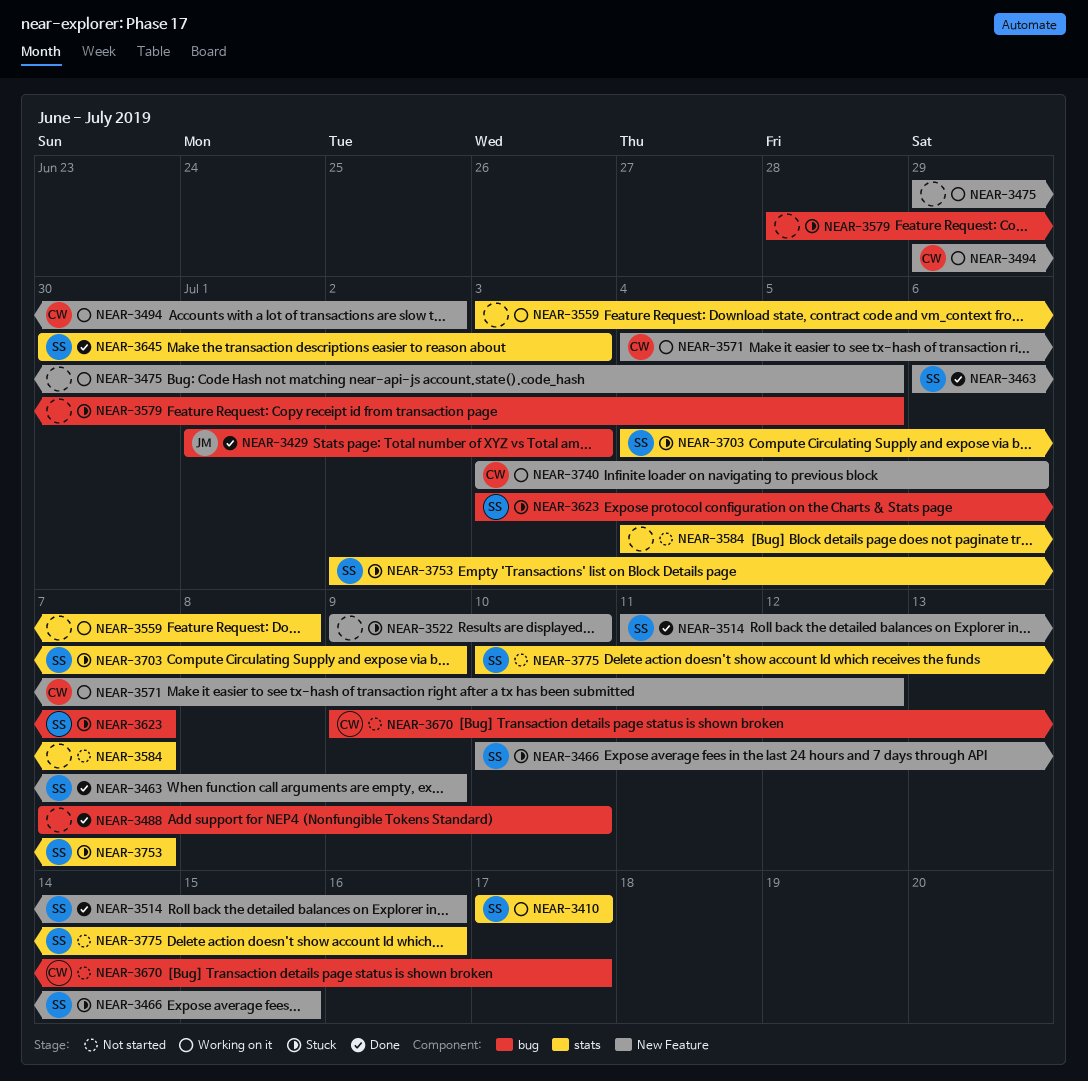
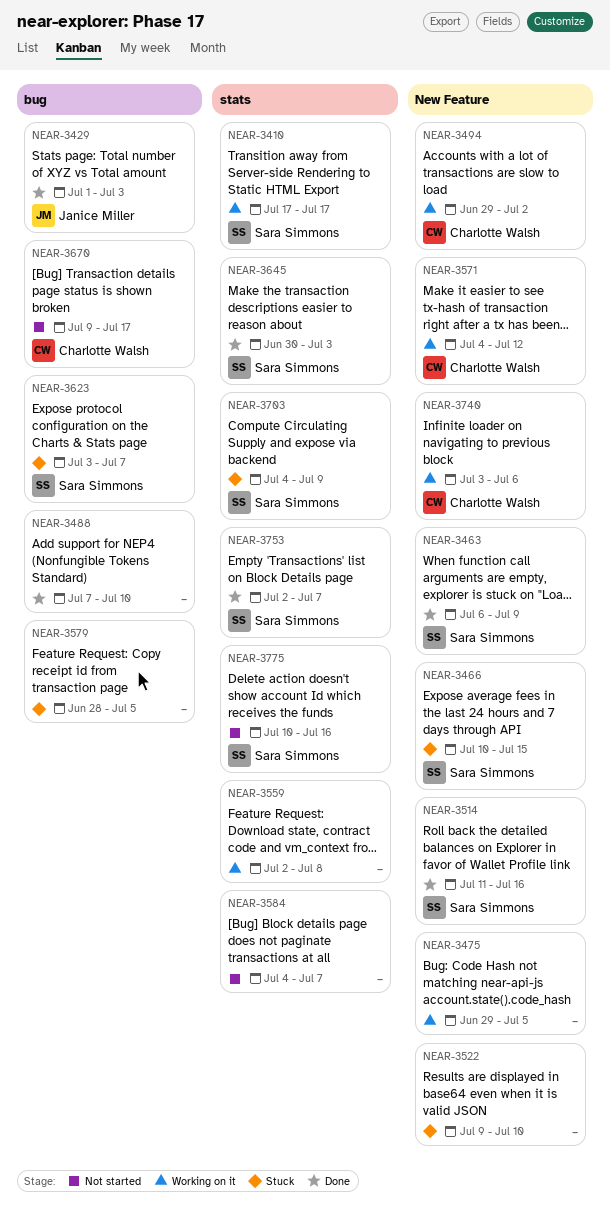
NEAR-3559, start: Jul 3 -> Jul 2
NEAR-3753, status: Stuck -> Done

